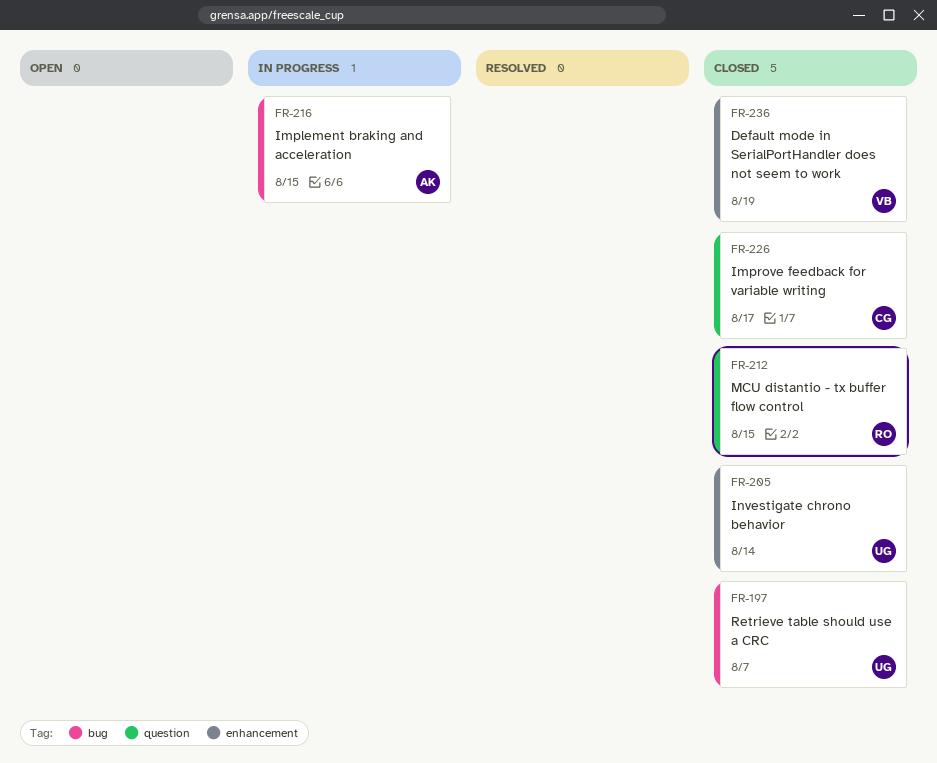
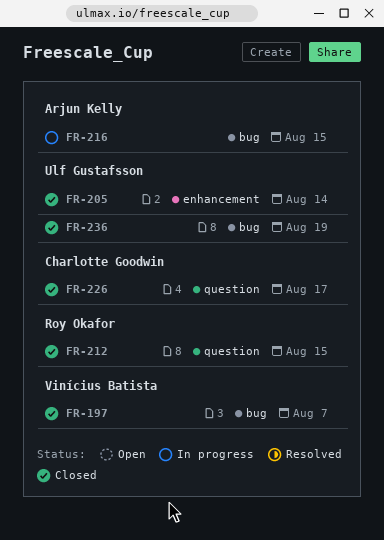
FR-197, owner: Ulf Gustafsson -> Vinícius Batista
FR-236, owner: Vinícius Batista -> Ulf Gustafsson
FR-236, label: enhancement -> bug

